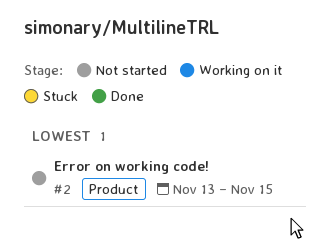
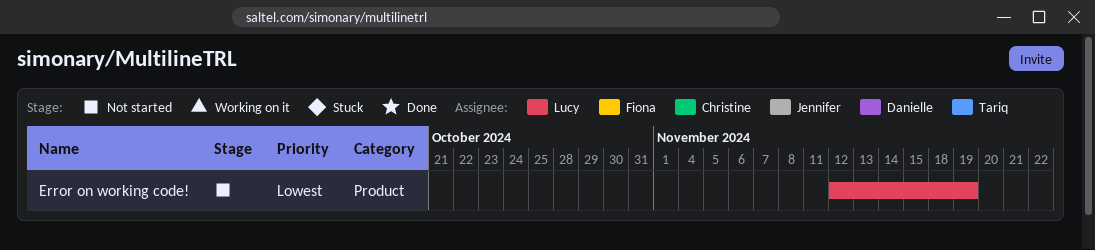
Error on working code!, start: Nov 13 -> Nov 12
Error on working code!, due: Nov 15 -> Nov 19

